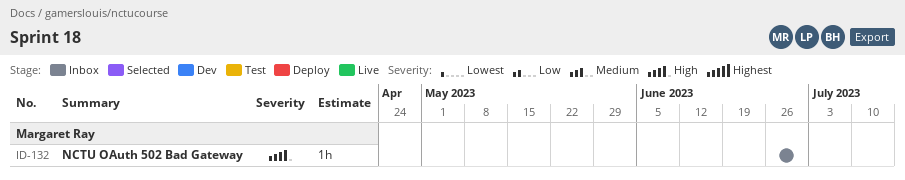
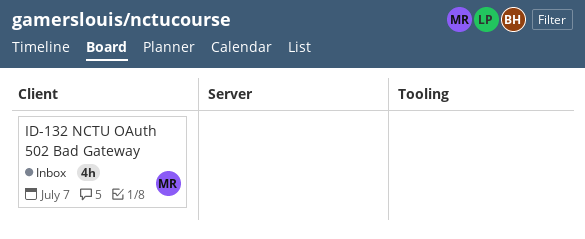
ID-132, estimate: 1h -> 4h
ID-132, due: Jun 30 -> Jul 7

